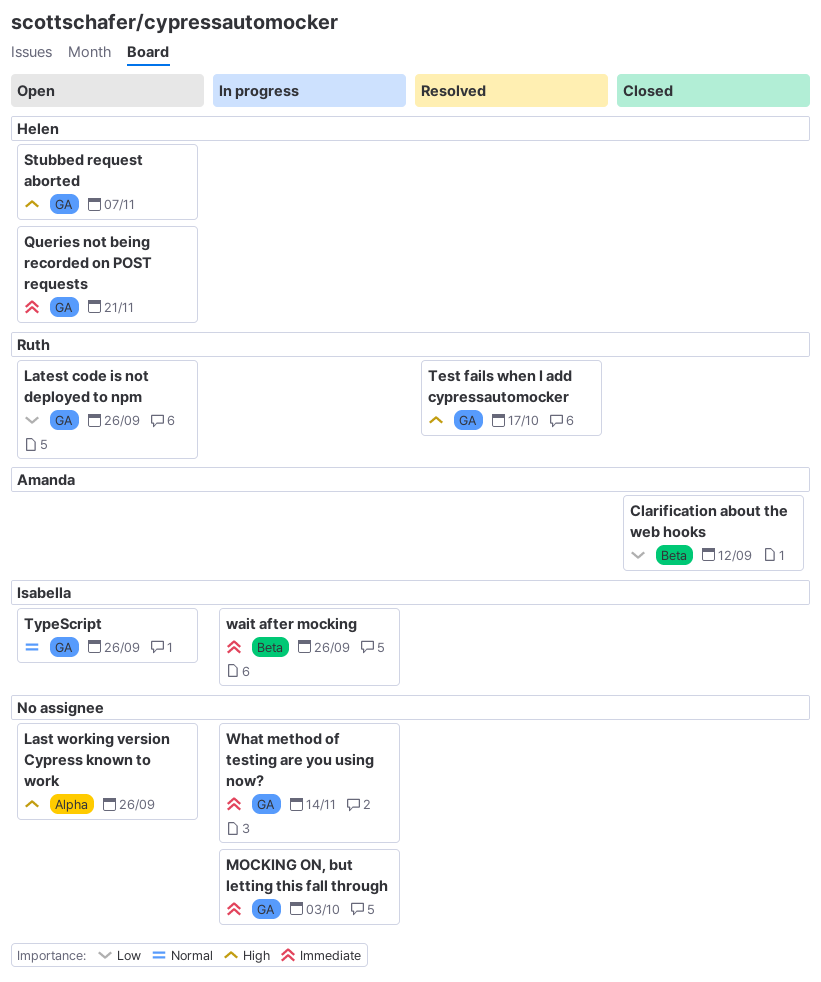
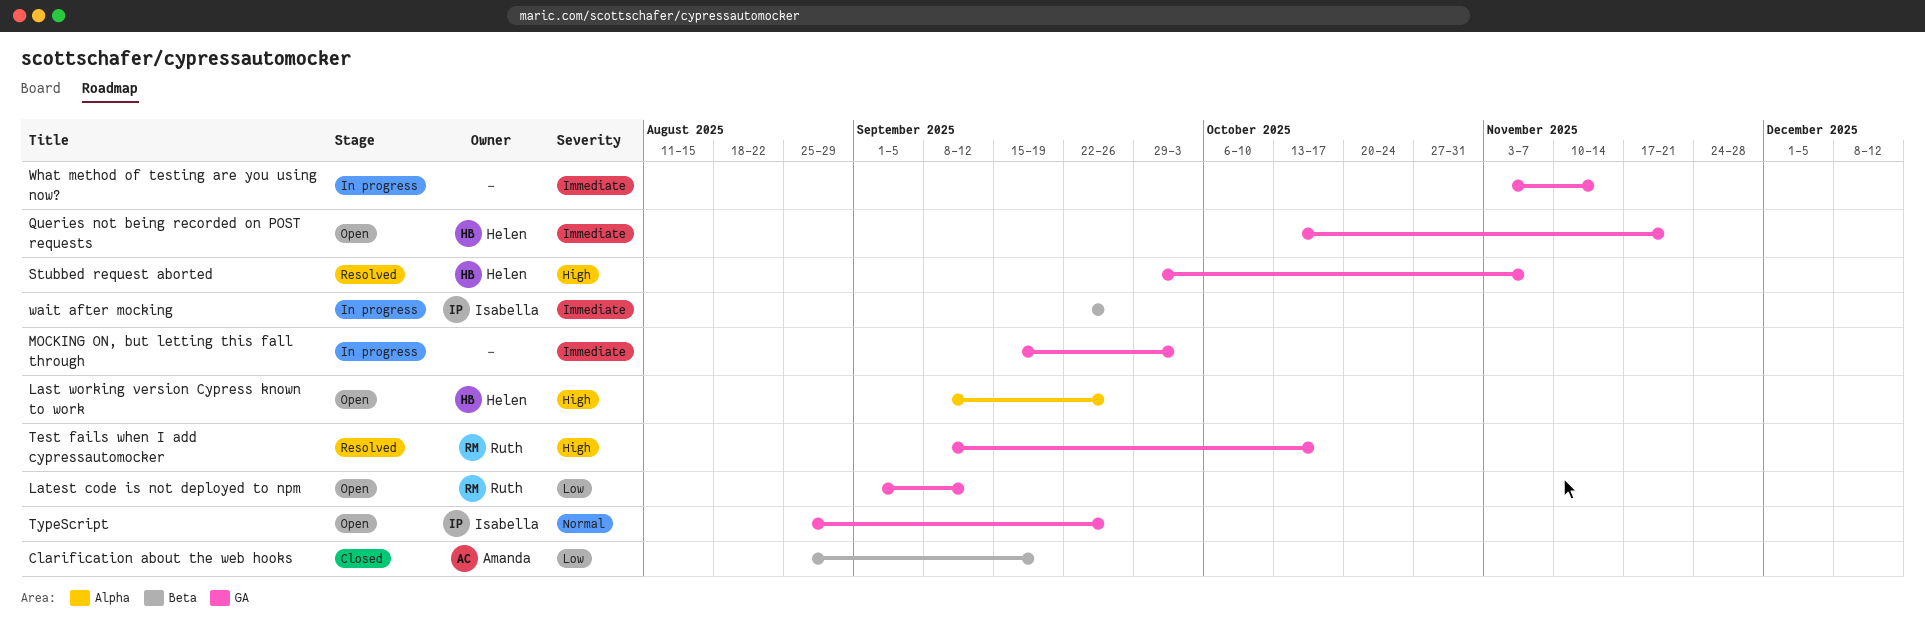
Clarification about the web hooks, due: Sep 12 -> Sep 19
Last working version Cypress known to work, owner: none -> Helen
Latest code is not deployed to npm, due: Sep 26 -> Sep 12
Stubbed request aborted, status: Open -> Resolved

